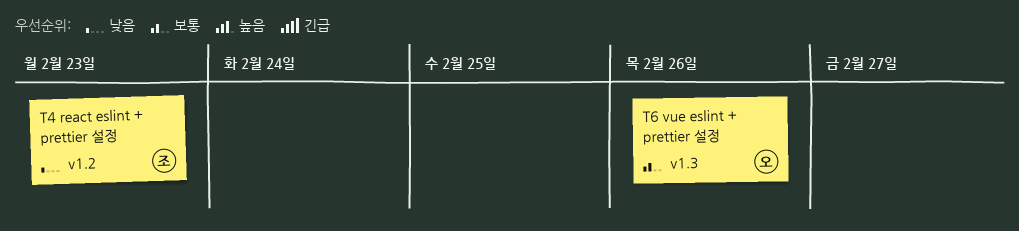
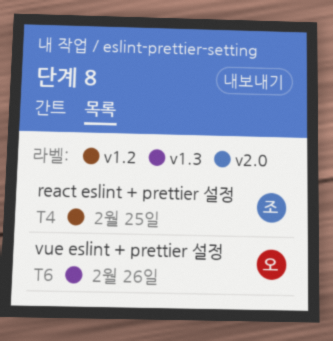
T4, due: Feb 23 -> Feb 25

